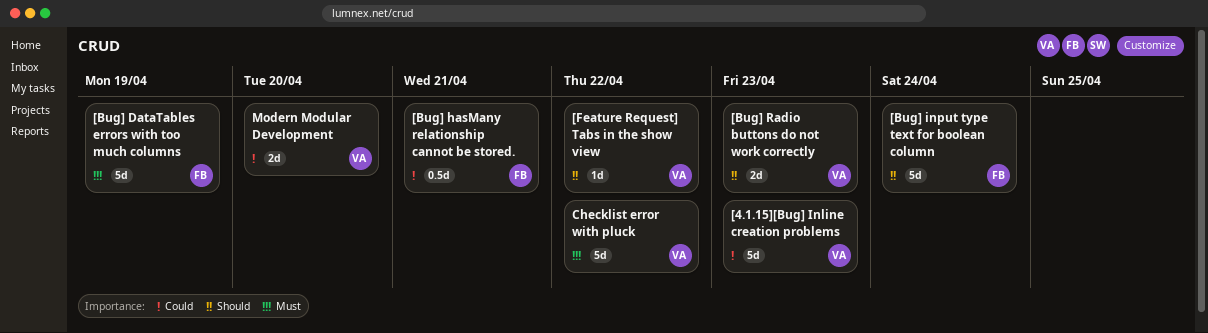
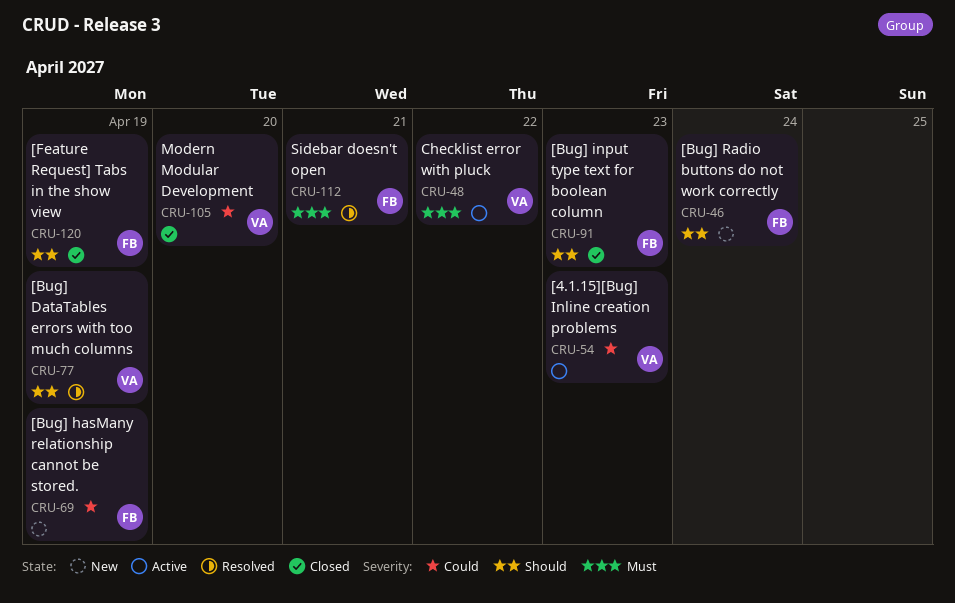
[Bug] DataTables errors with too much columns, owner: FB -> VA
[Bug] DataTables errors with too much columns, priority: Must -> Should
[Bug] hasMany relationship cannot be stored., due: Apr 21 -> Apr 19
[Bug] input type text for boolean column, due: Apr 24 -> Apr 23
[Bug] Radio buttons do not work correctly, owner: VA -> FB
[Bug] Radio buttons do not work correctly, due: Apr 23 -> Apr 24
[Feature Request] Tabs in the show view, owner: VA -> FB
[Feature Request] Tabs in the show view, due: Apr 22 -> Apr 19
Sidebar doesn't open: none -> present

